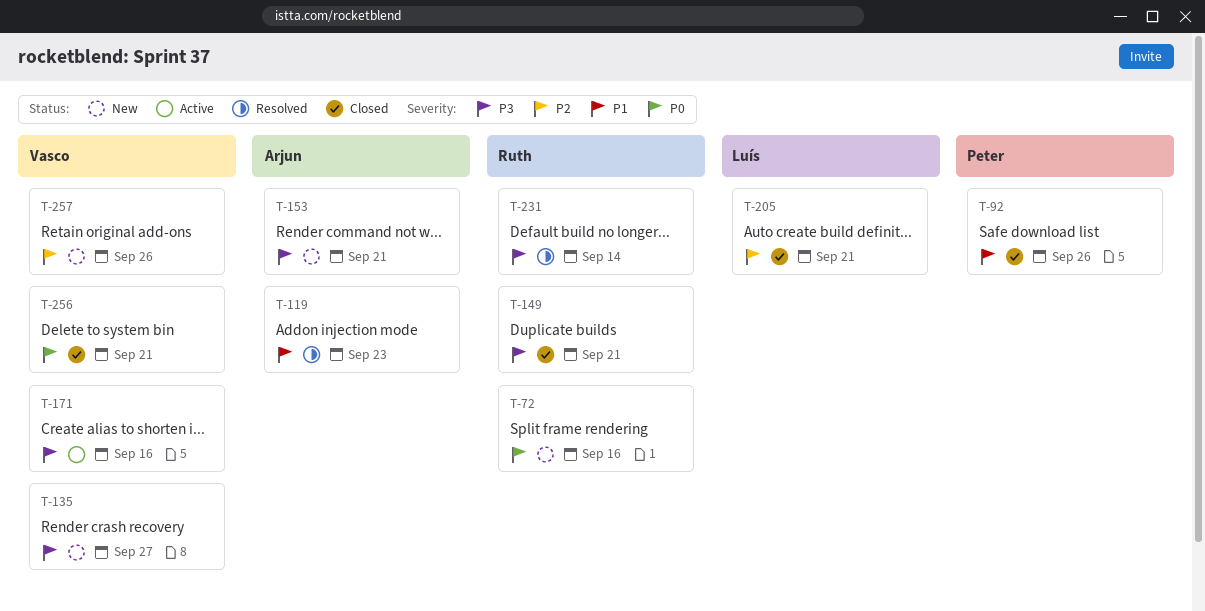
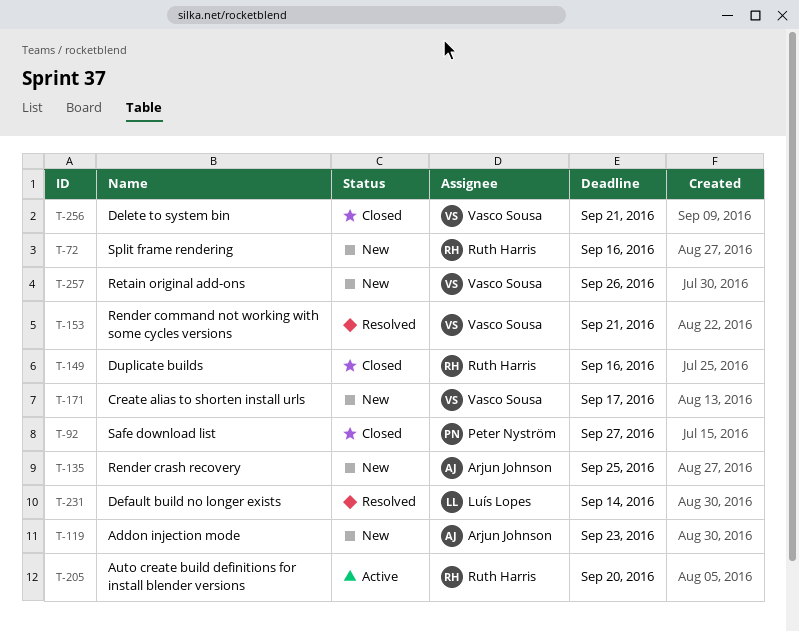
T-92, due: Sep 26 -> Sep 27
T-119, status: Resolved -> New
T-135, owner: Vasco Sousa -> Arjun Johnson
T-135, due: Sep 27 -> Sep 25
T-149, due: Sep 21 -> Sep 16
T-153, status: New -> Resolved
T-153, owner: Arjun Johnson -> Vasco Sousa
T-171, status: Active -> New
T-171, due: Sep 16 -> Sep 17
T-205, status: Closed -> Active
T-205, owner: Luís Lopes -> Ruth Harris
T-205, due: Sep 21 -> Sep 20
T-231, owner: Ruth Harris -> Luís Lopes

